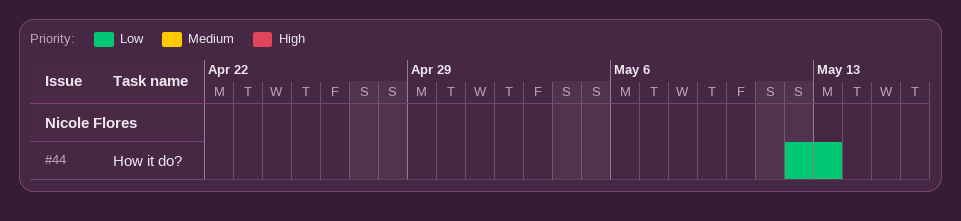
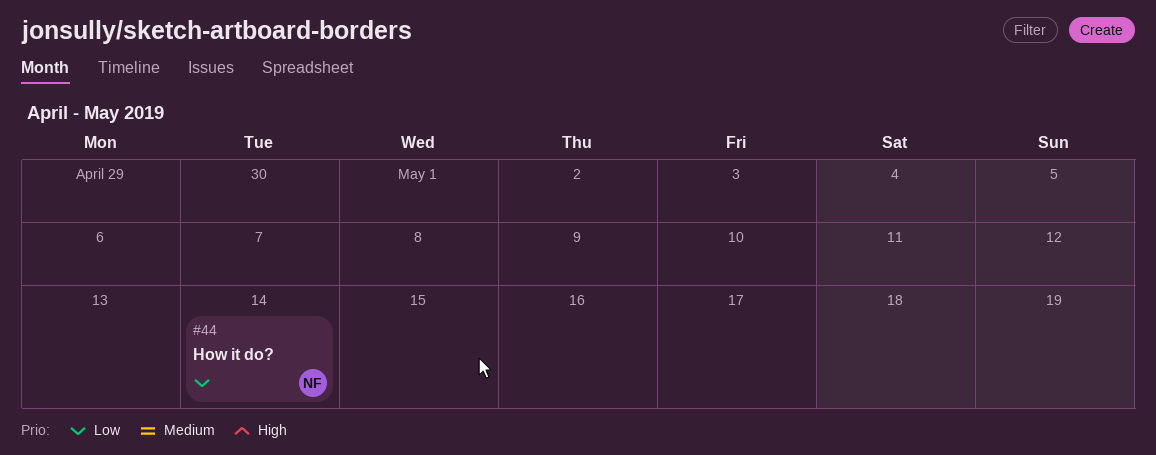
#44, due: May 13 -> May 14

